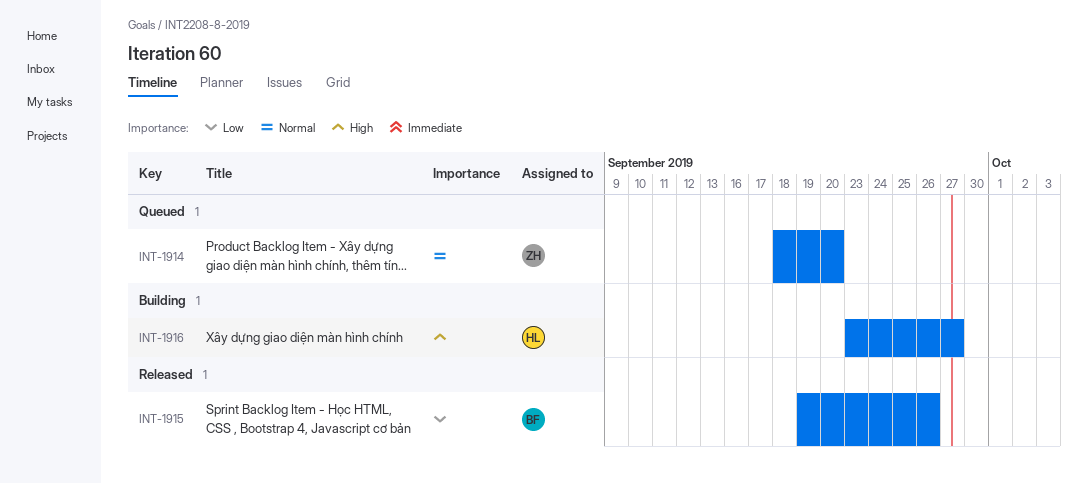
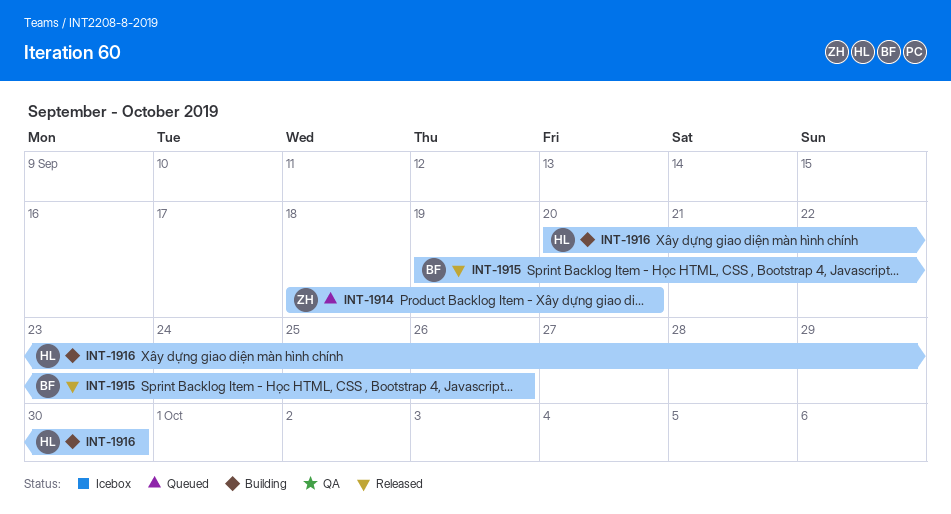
INT-1916, start: Sep 23 -> Sep 20
INT-1916, due: Sep 27 -> Sep 30

